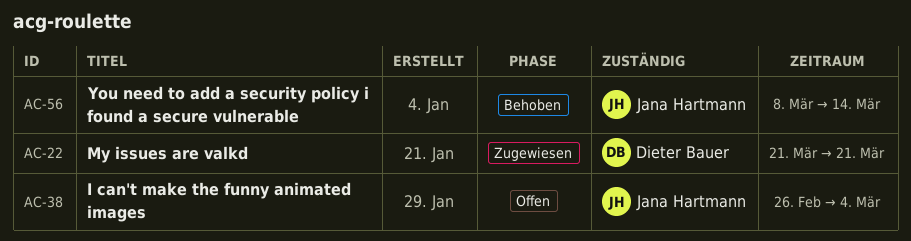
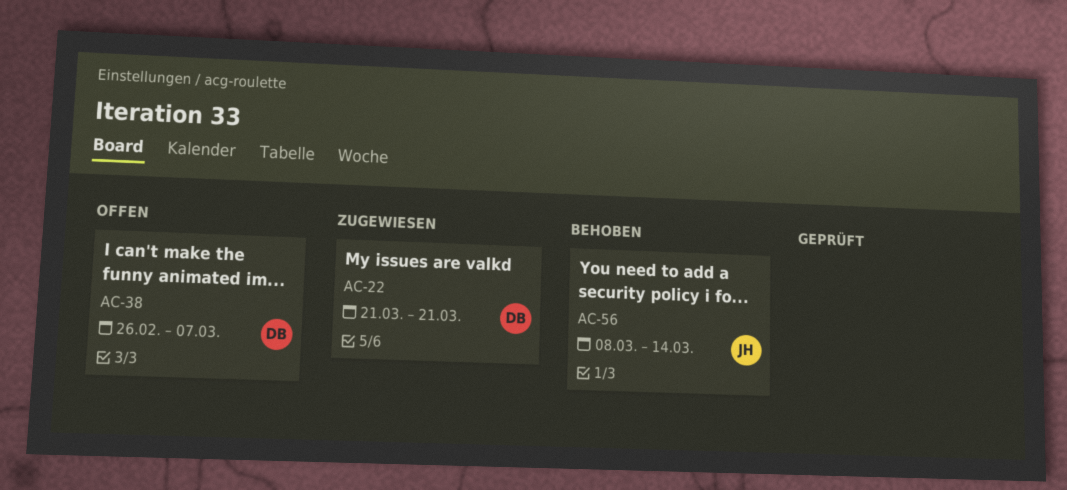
AC-38, owner: Jana Hartmann -> Dieter Bauer
AC-38, due: Mar 4 -> Mar 7

